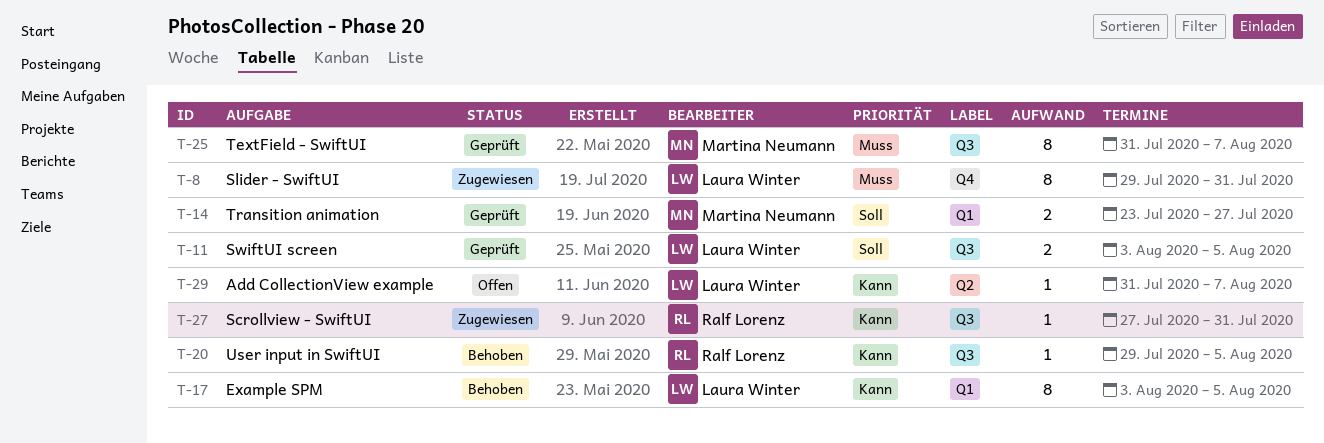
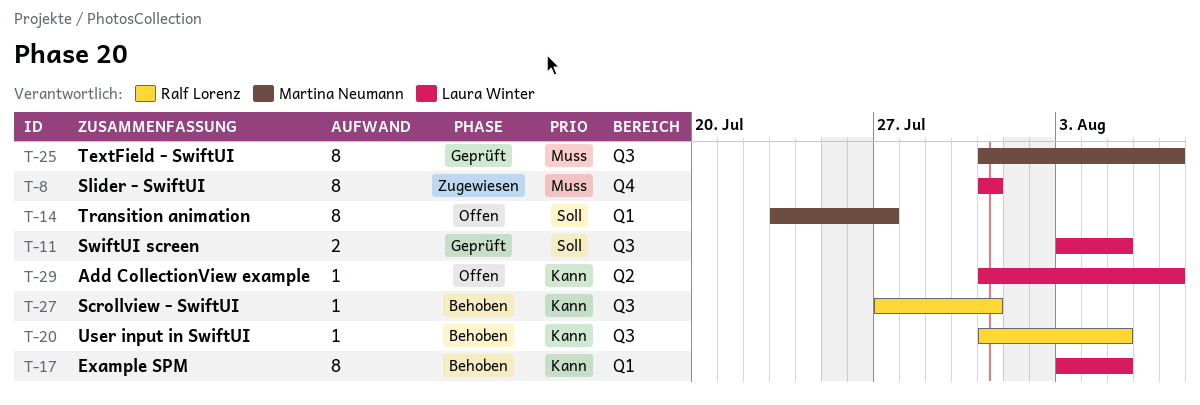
T-8, start: Jul 29 -> Jul 31
T-14, status: Geprüft -> Offen
T-14, estimate: 2 -> 8
T-20, start: Jul 29 -> Jul 31
T-27, status: Zugewiesen -> Behoben

